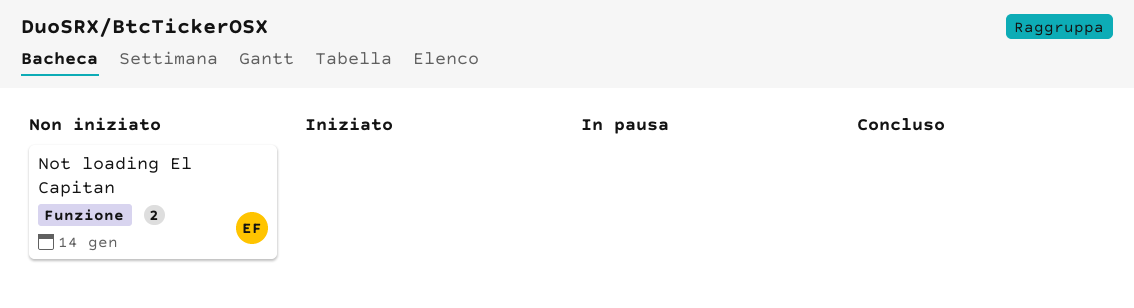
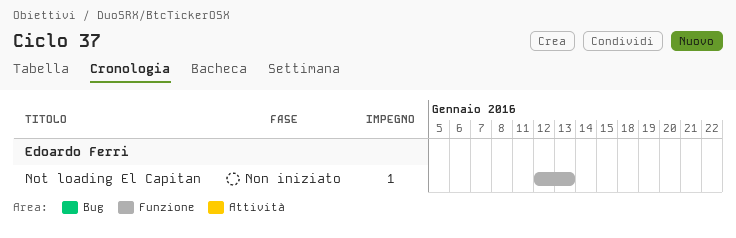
Not loading El Capitan, estimate: 2 -> 1
Not loading El Capitan, due: Jan 14 -> Jan 13

